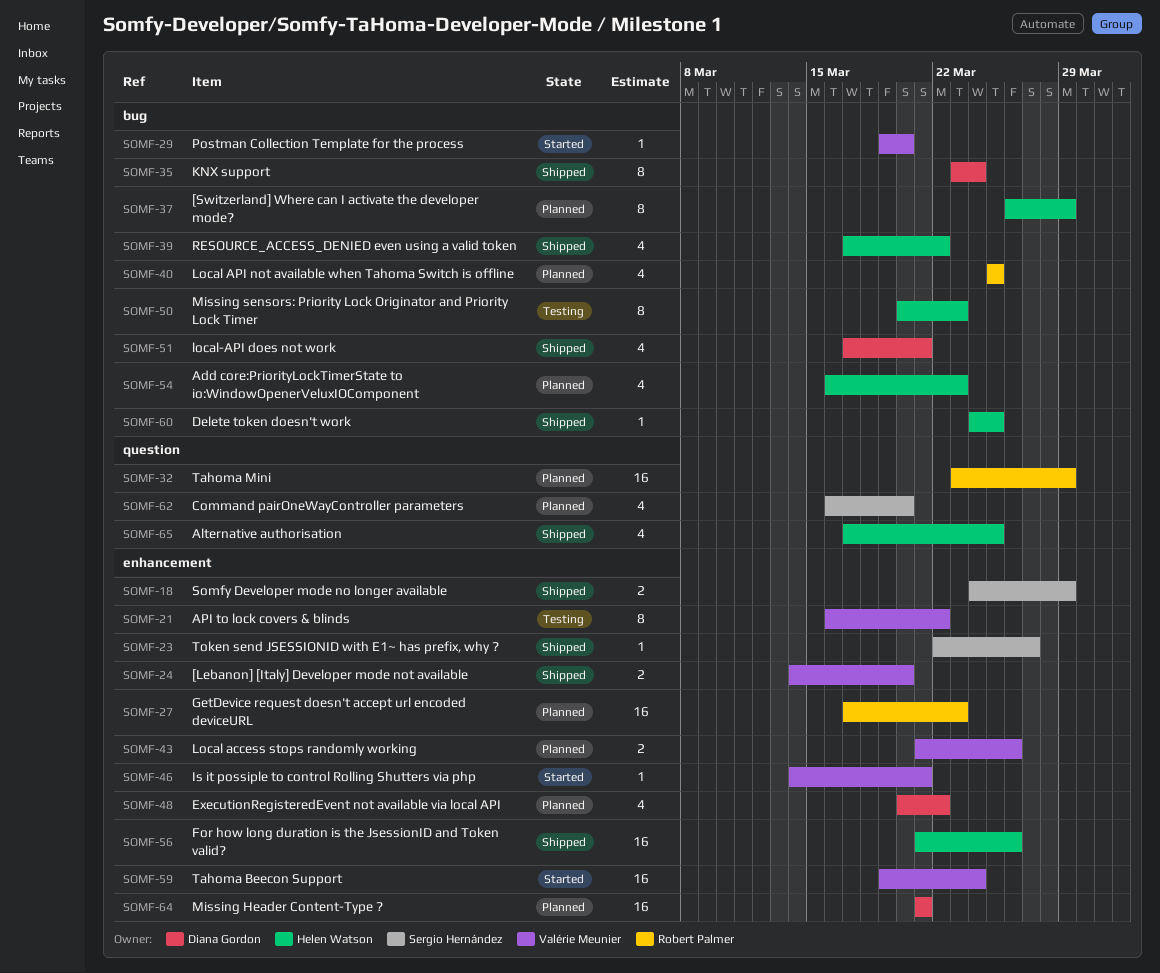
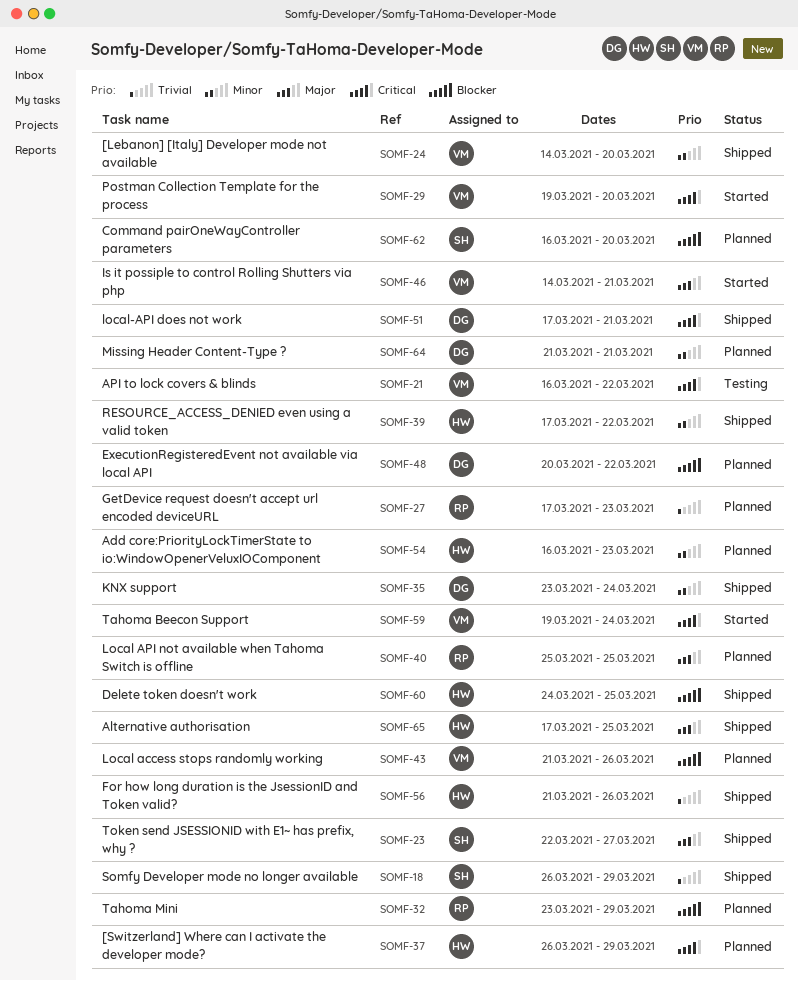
SOMF-18, start: Mar 24 -> Mar 26
SOMF-50: present -> none

